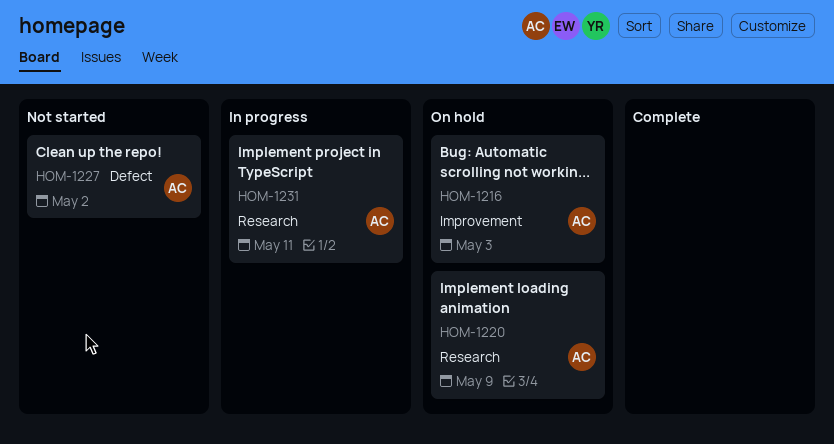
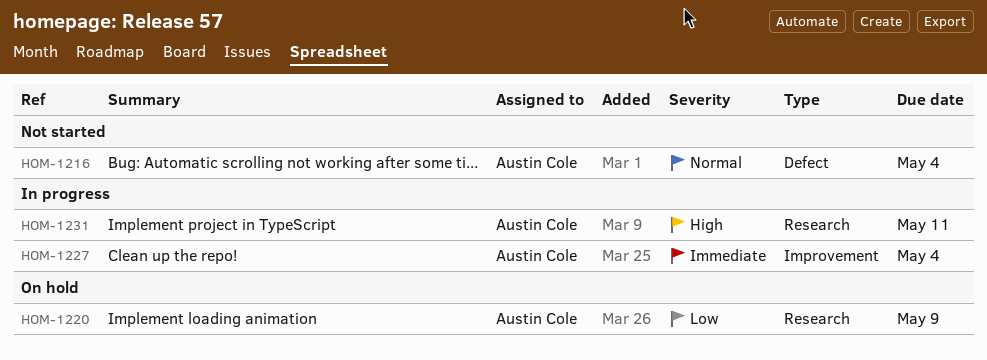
HOM-1216, status: On hold -> Not started
HOM-1216, label: Improvement -> Defect
HOM-1216, due: May 3 -> May 4
HOM-1227, status: Not started -> In progress
HOM-1227, label: Defect -> Improvement
HOM-1227, due: May 2 -> May 4

